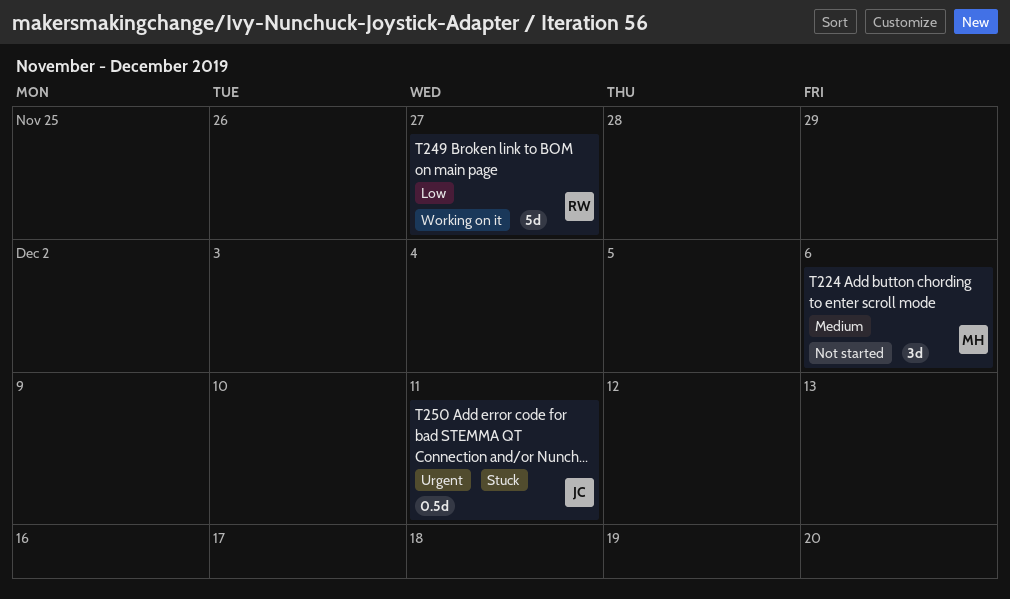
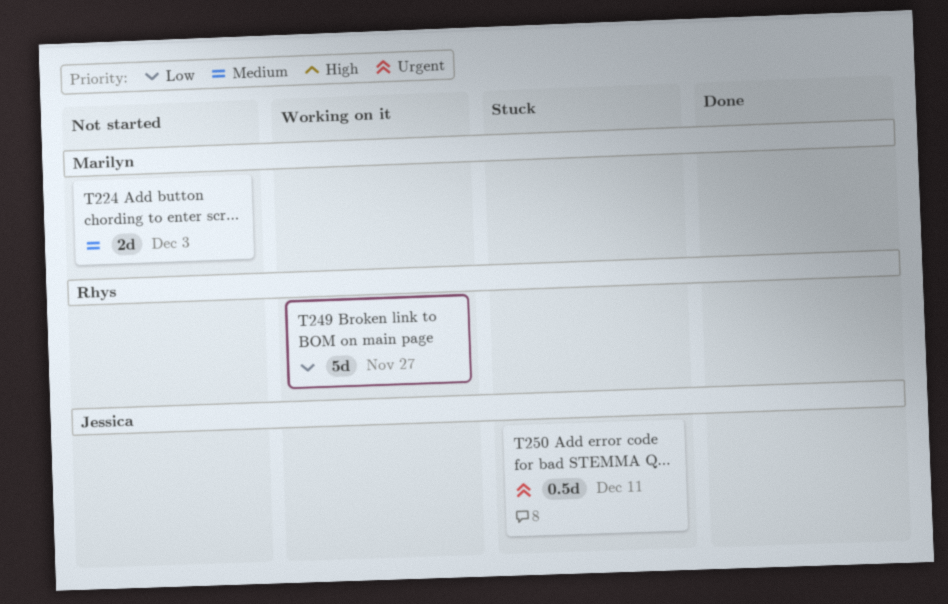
T224, estimate: 3d -> 2d
T224, due: Dec 6 -> Dec 3

